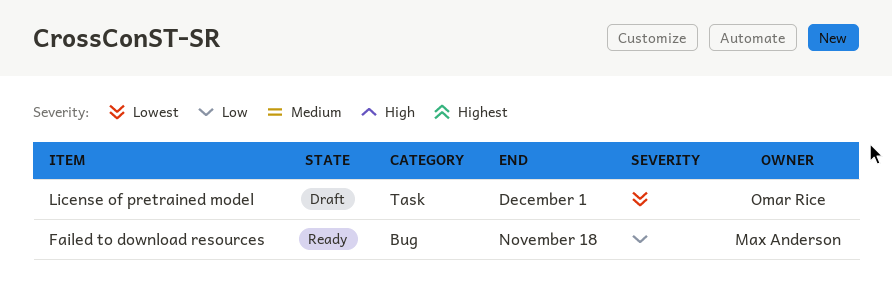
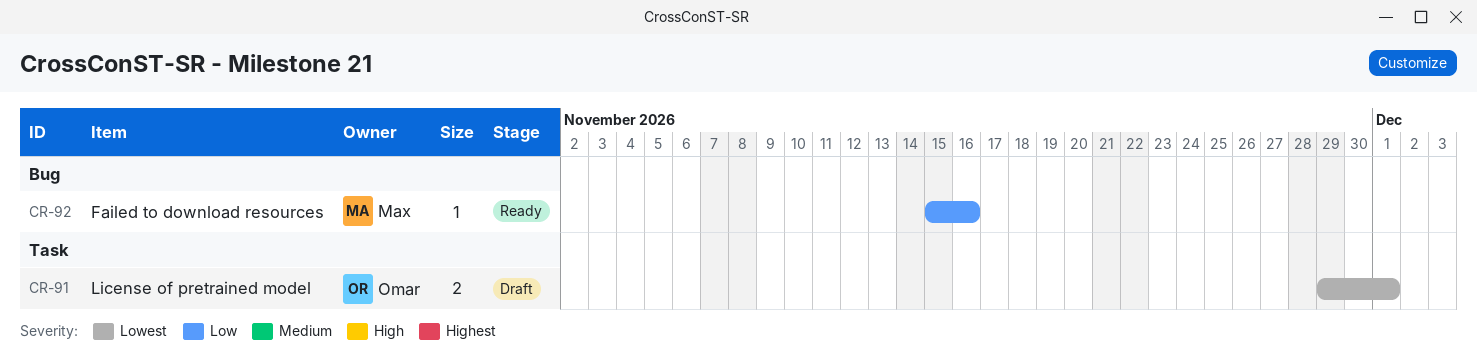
Failed to download resources, due: Nov 18 -> Nov 16

